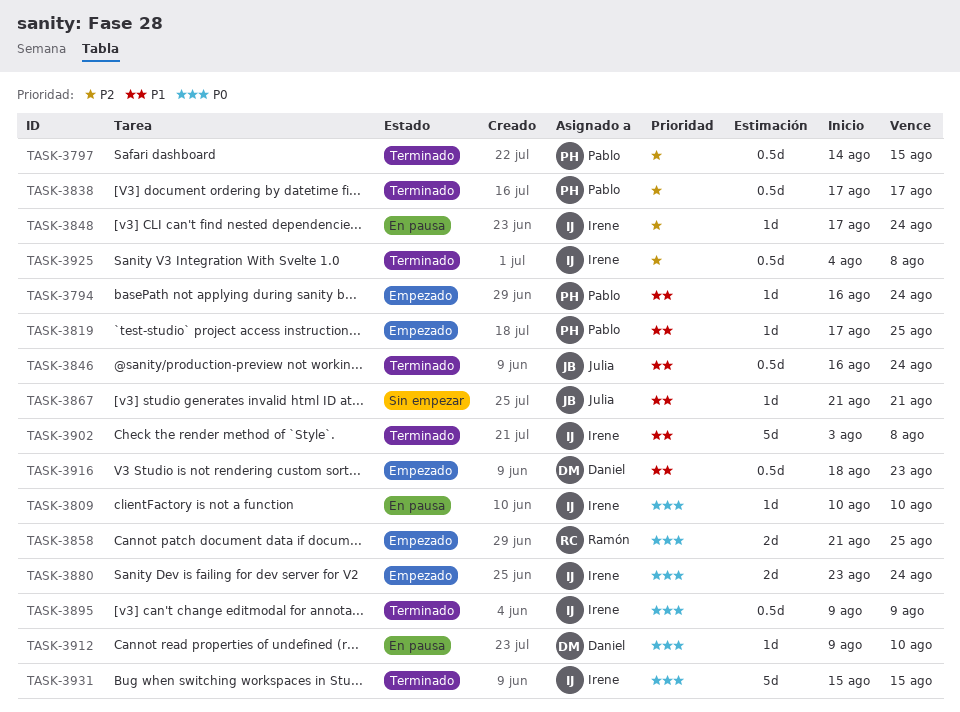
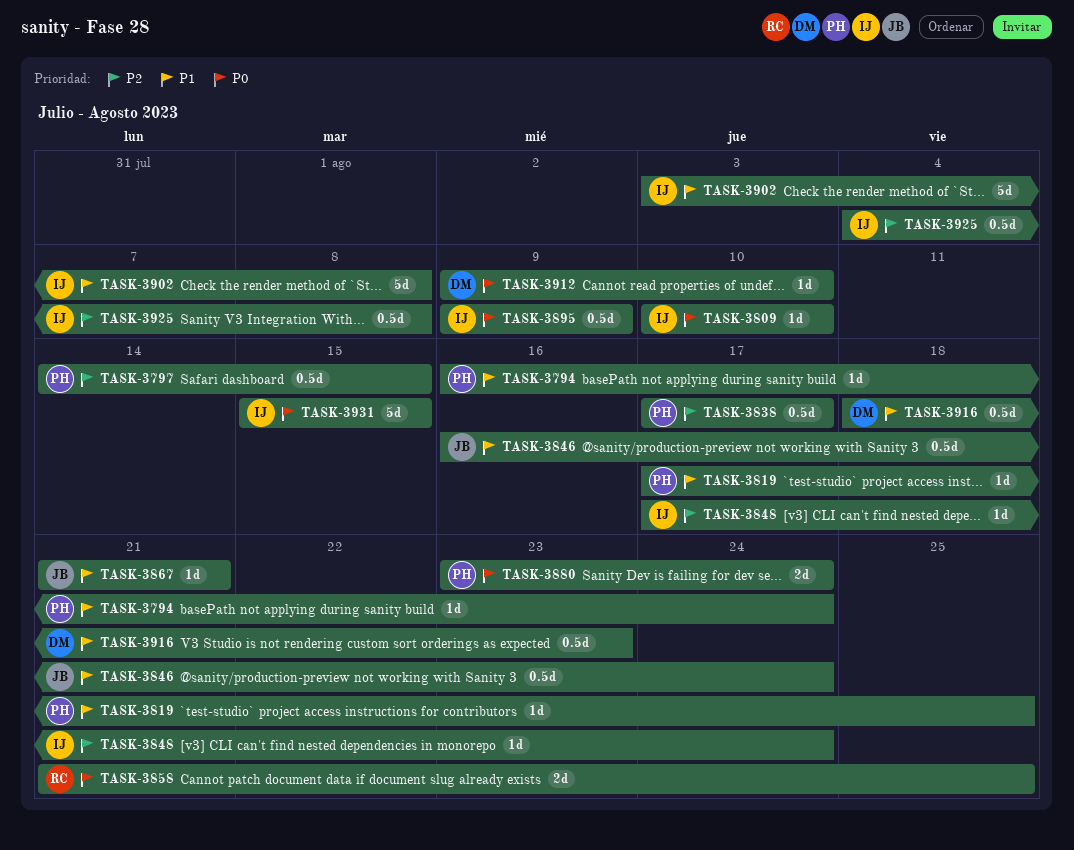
TASK-3880, owner: Irene -> Pablo

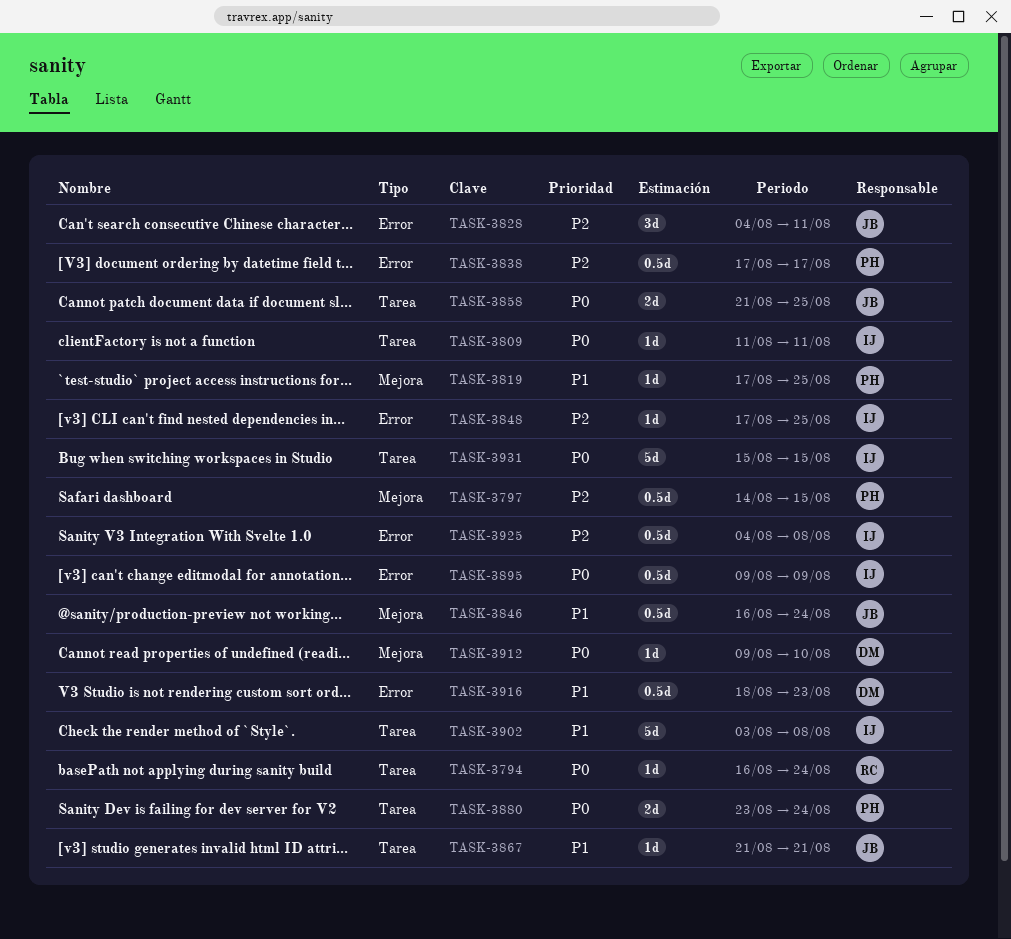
TASK-3794, owner: PH -> RC
TASK-3794, priority: P1 -> P0
TASK-3809, start: Aug 10 -> Aug 11
TASK-3809, due: Aug 10 -> Aug 11
TASK-3828: none -> present
TASK-3848, due: Aug 24 -> Aug 25
TASK-3858, owner: RC -> JB

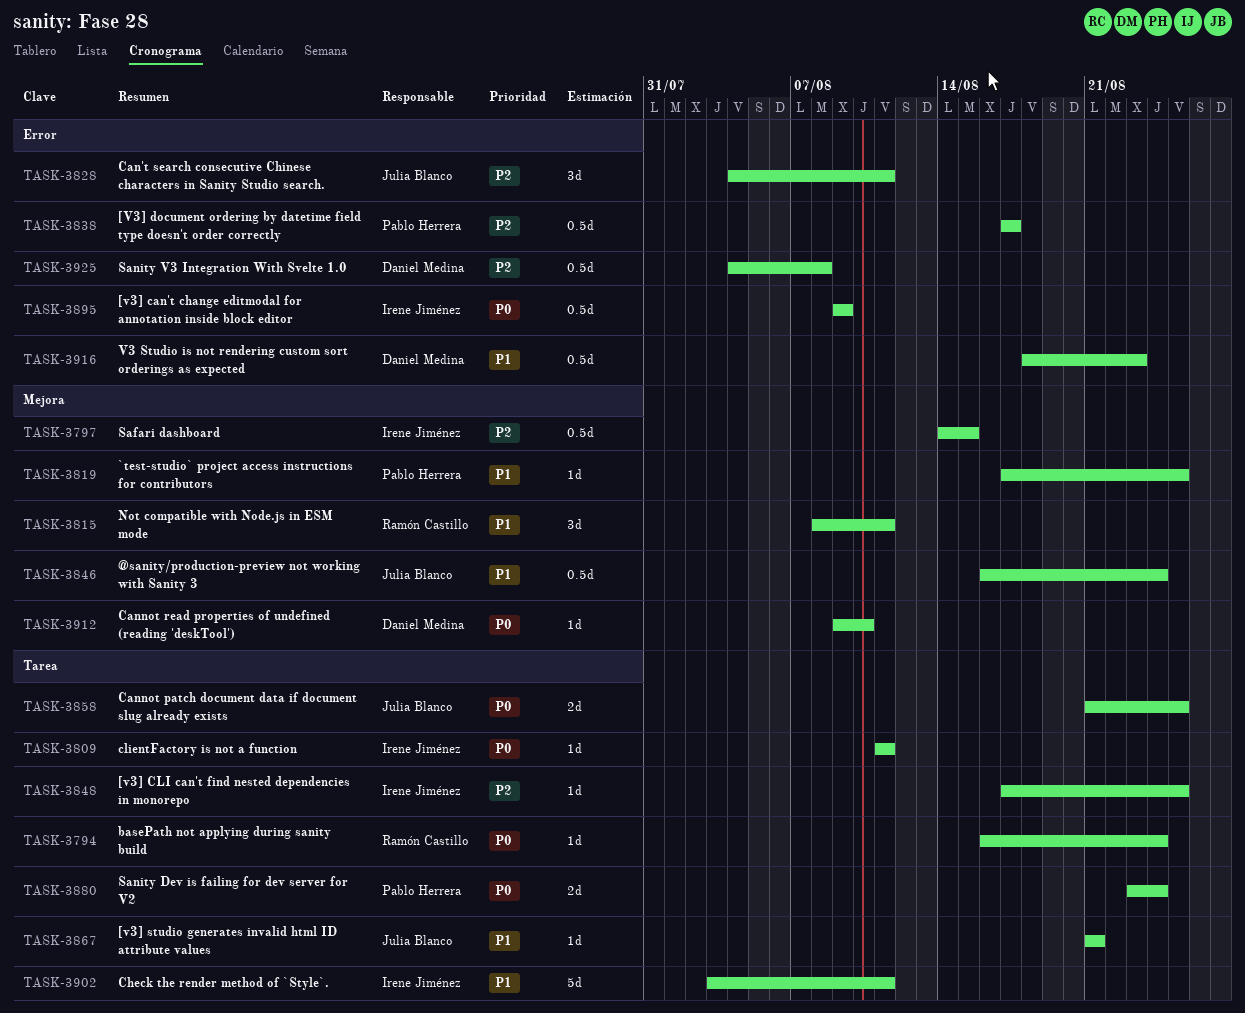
TASK-3797, owner: Pablo Herrera -> Irene Jiménez
TASK-3815: none -> present
TASK-3848, label: Error -> Tarea
TASK-3902, due: Aug 8 -> Aug 11
TASK-3925, owner: Irene Jiménez -> Daniel Medina
TASK-3931: present -> none

